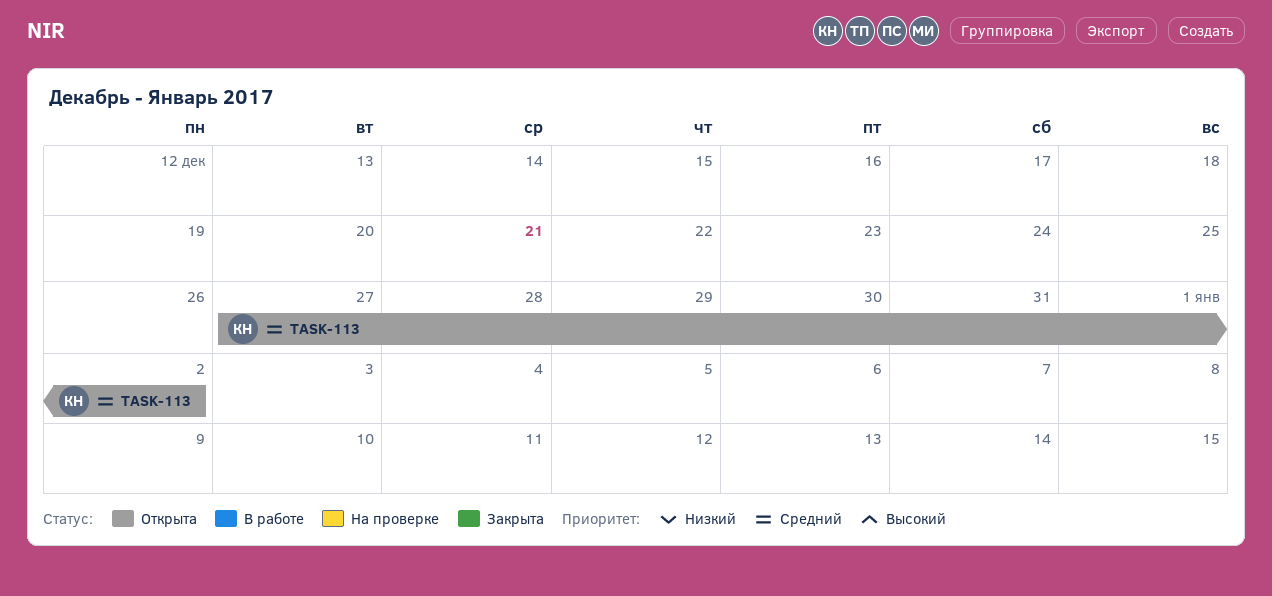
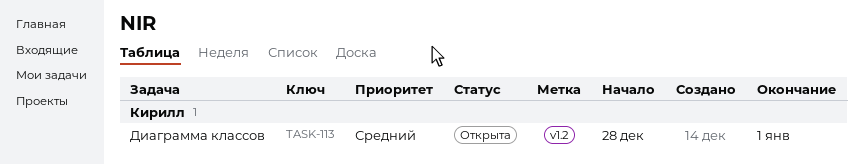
TASK-113, start: Dec 27 -> Dec 28
TASK-113, due: Jan 2 -> Jan 1

